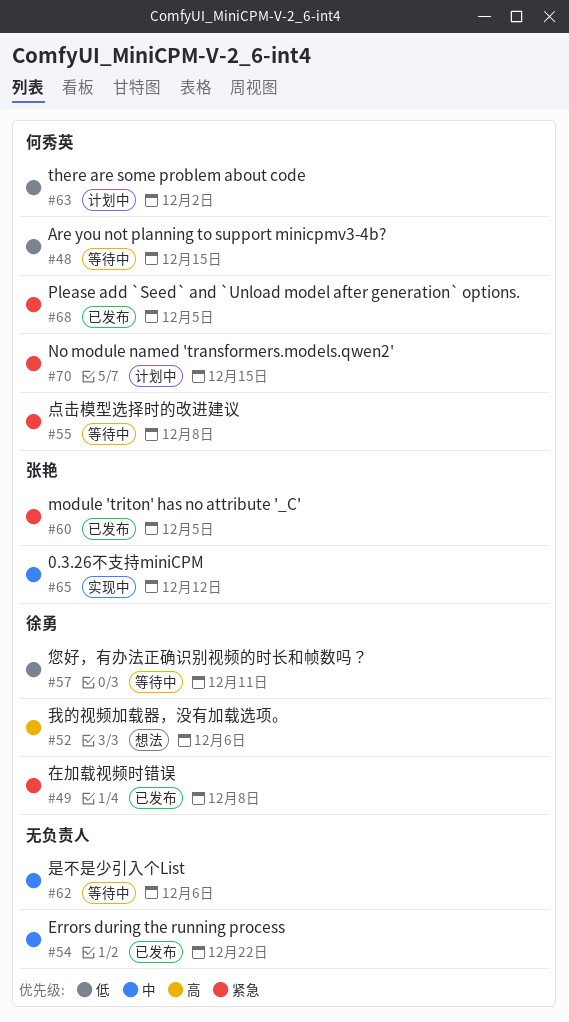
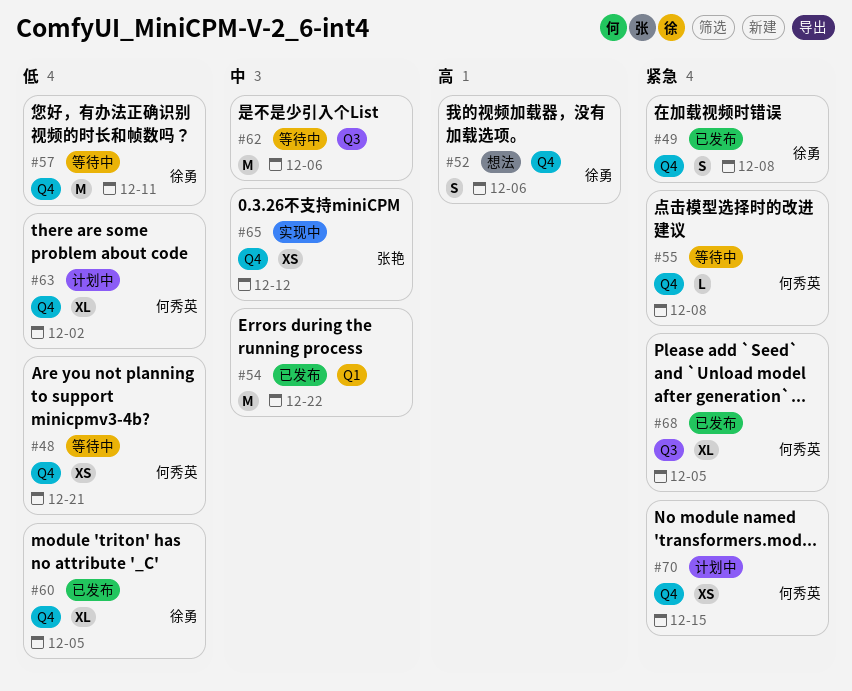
#48, due: Dec 15 -> Dec 21
#60, owner: 张艳 -> 徐勇
#60, priority: 紧急 -> 低

